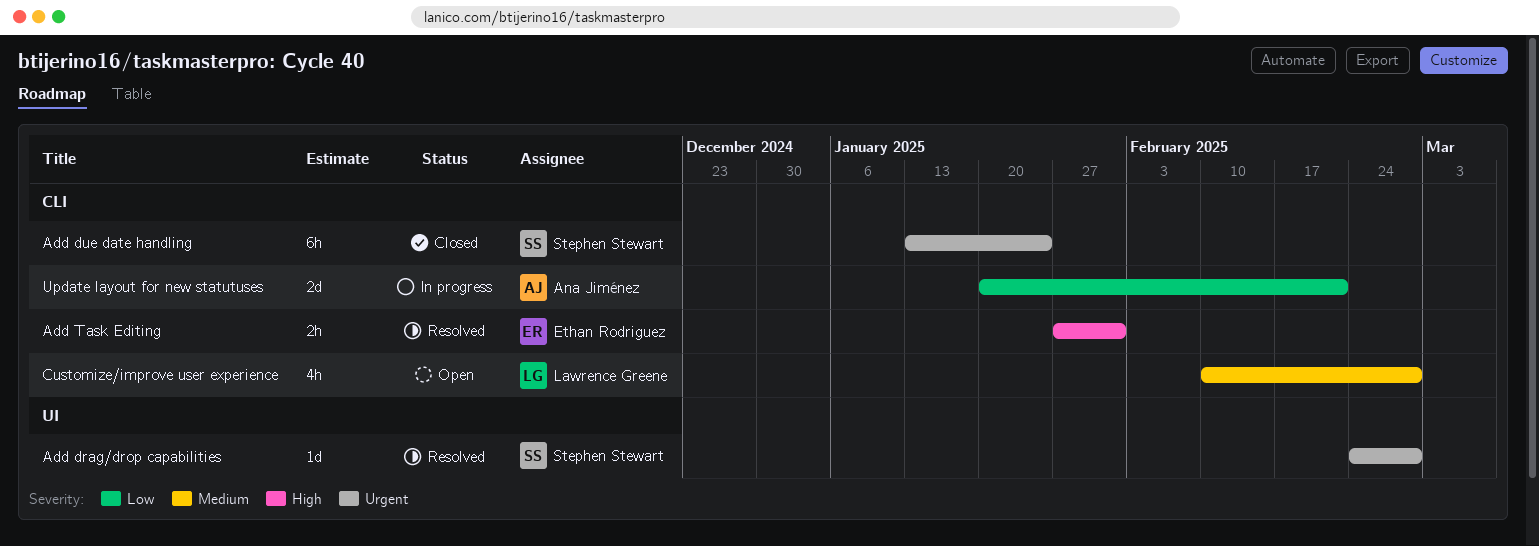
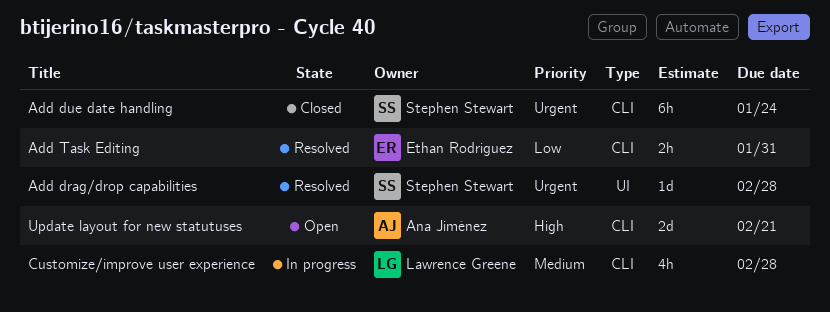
Add Task Editing, priority: High -> Low
Customize/improve user experience, status: Open -> In progress
Update layout for new statutuses, status: In progress -> Open
Update layout for new statutuses, priority: Low -> High

